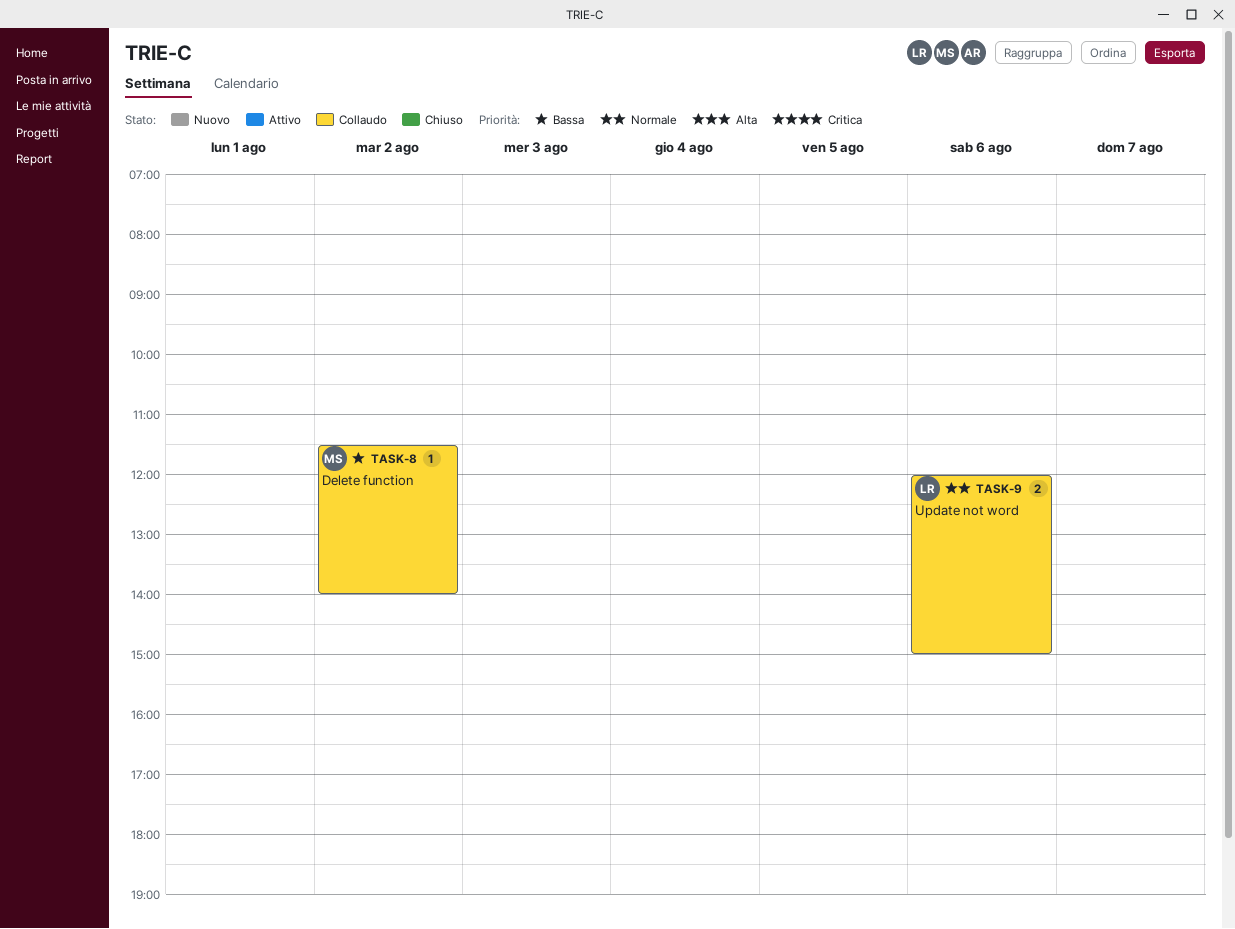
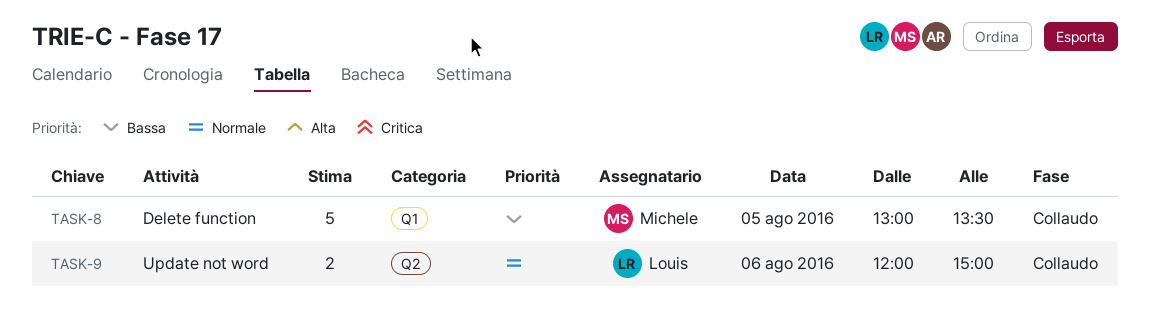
TASK-8, estimate: 1 -> 5
TASK-8, day: Aug 2 -> Aug 5
TASK-8, begins: 11:30 -> 13:00
TASK-8, ends: 14:00 -> 13:30

